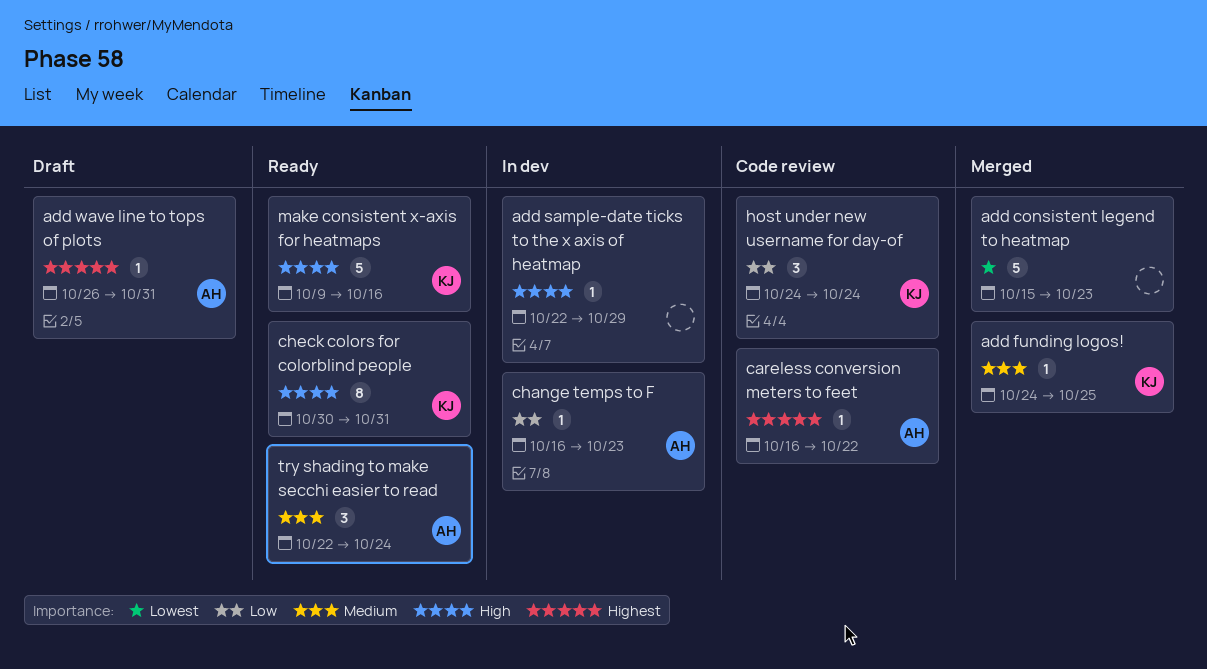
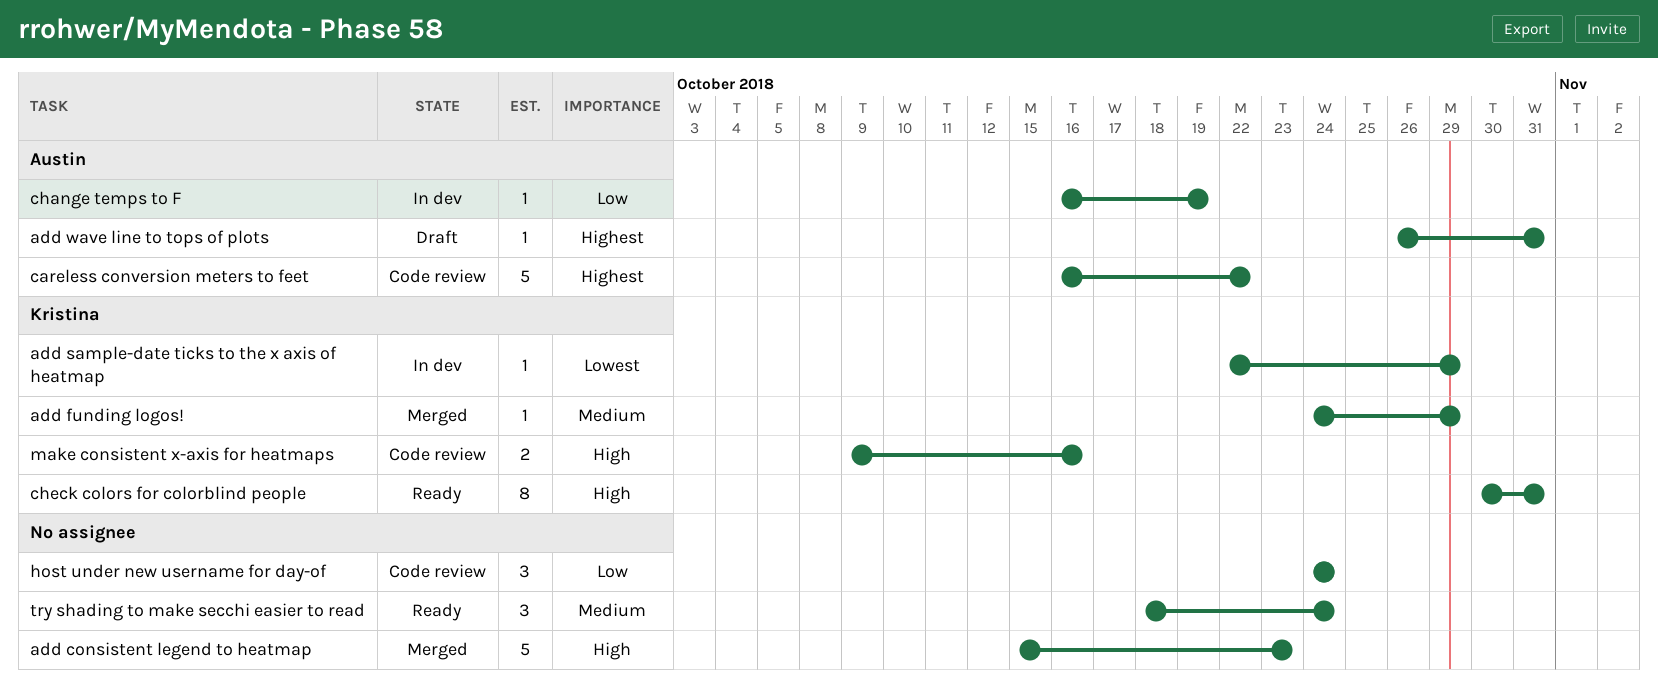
add consistent legend to heatmap, priority: Lowest -> High
add funding logos!, due: Oct 25 -> Oct 29
add sample-date ticks to the x axis of heatmap, owner: none -> Kristina
add sample-date ticks to the x axis of heatmap, priority: High -> Lowest
careless conversion meters to feet, estimate: 1 -> 5
change temps to F, due: Oct 23 -> Oct 19
host under new username for day-of, owner: Kristina -> none
make consistent x-axis for heatmaps, status: Ready -> Code review
make consistent x-axis for heatmaps, estimate: 5 -> 2
try shading to make secchi easier to read, owner: Austin -> none
try shading to make secchi easier to read, start: Oct 22 -> Oct 18

